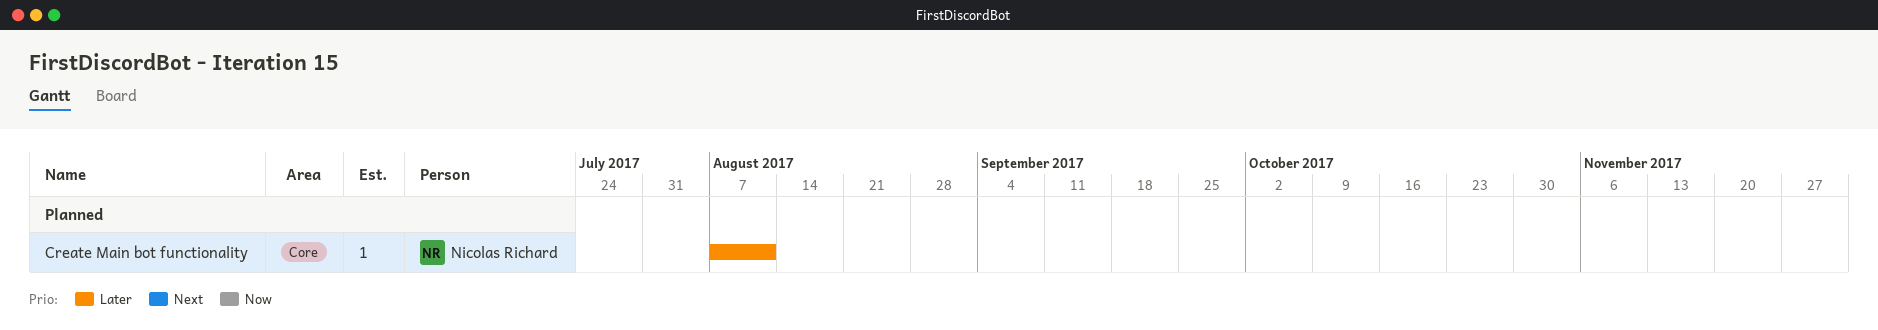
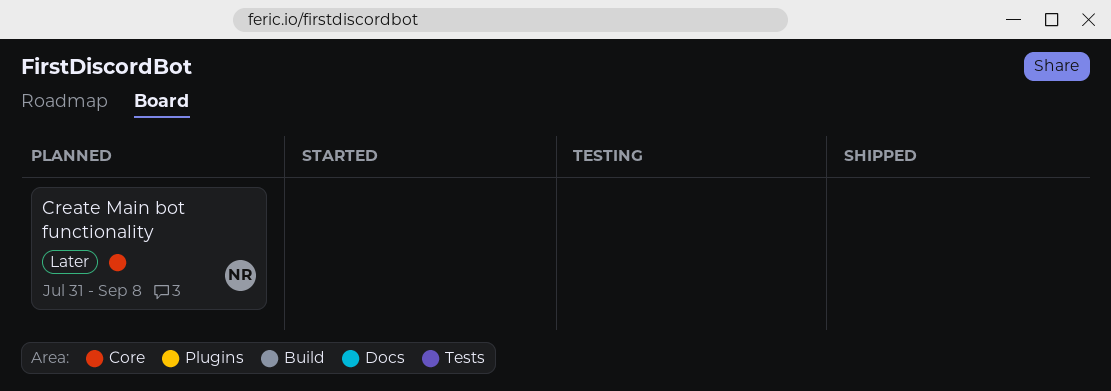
Create Main bot functionality, start: Aug 7 -> Jul 31
Create Main bot functionality, due: Aug 11 -> Sep 8

